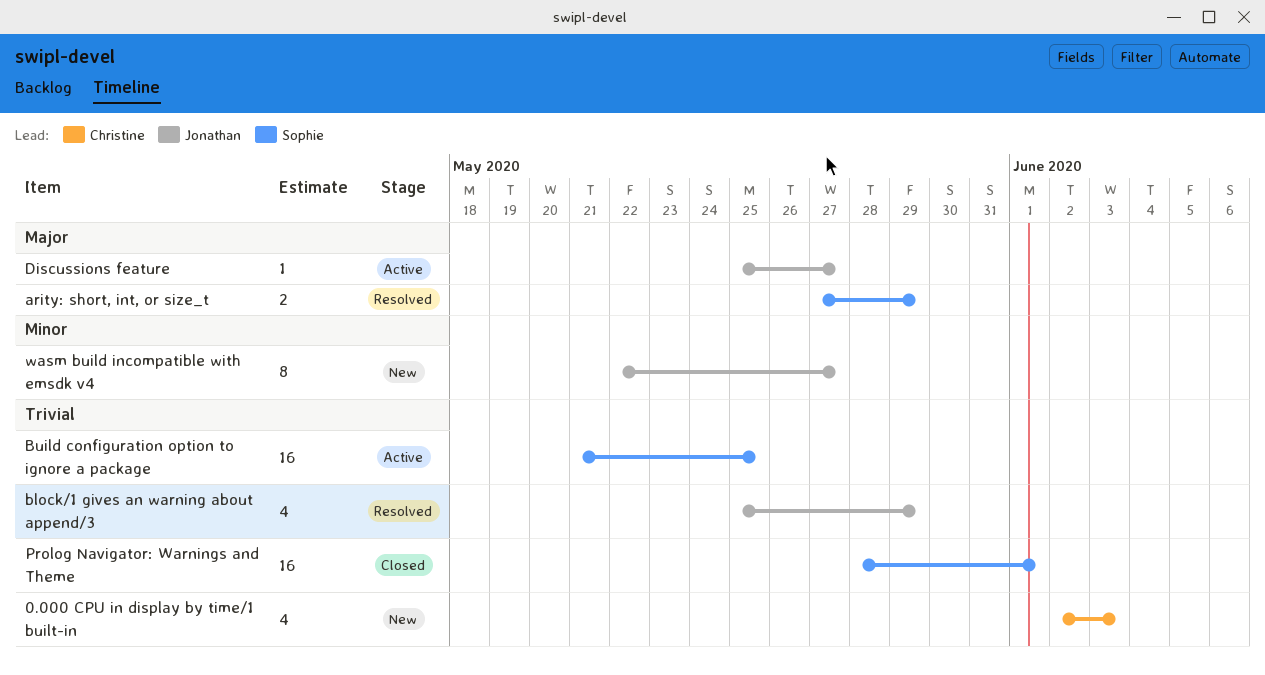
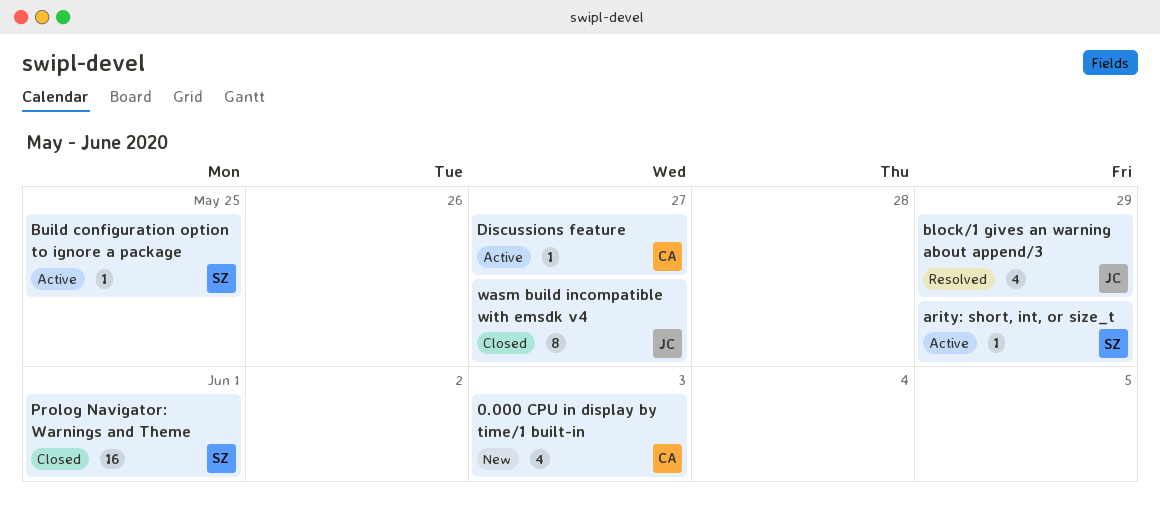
arity: short, int, or size_t, status: Resolved -> Active
arity: short, int, or size_t, estimate: 2 -> 1
Build configuration option to ignore a package, estimate: 16 -> 1
Discussions feature, owner: Jonathan -> Christine
wasm build incompatible with emsdk v4, status: New -> Closed

